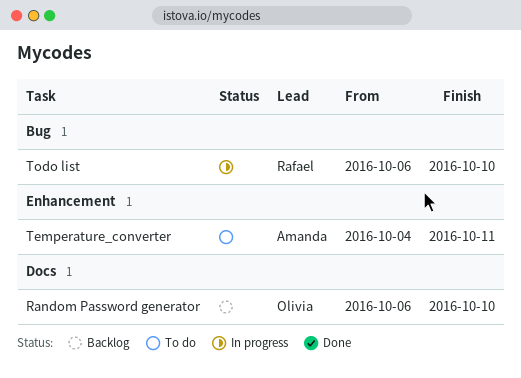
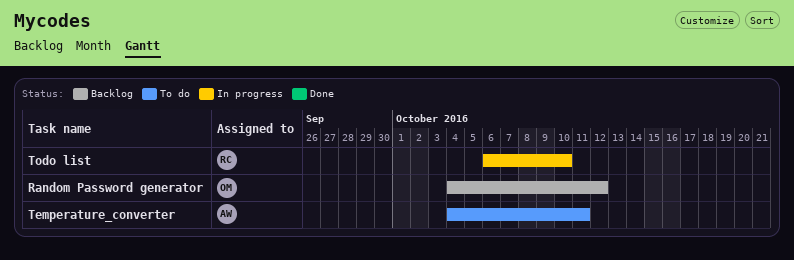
Random Password generator, start: Oct 6 -> Oct 4
Random Password generator, due: Oct 10 -> Oct 12

